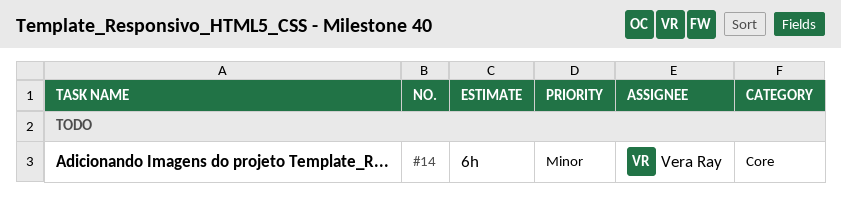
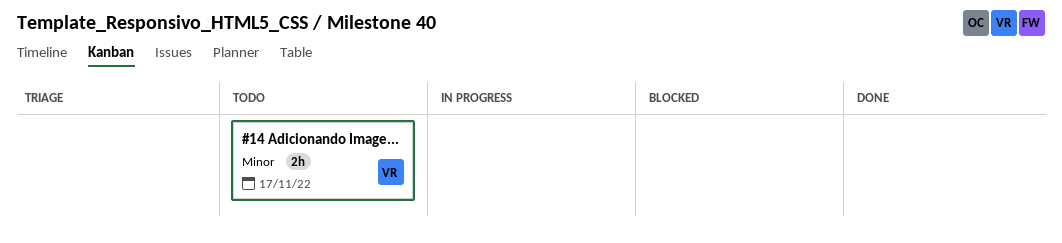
#14, estimate: 6h -> 2h

